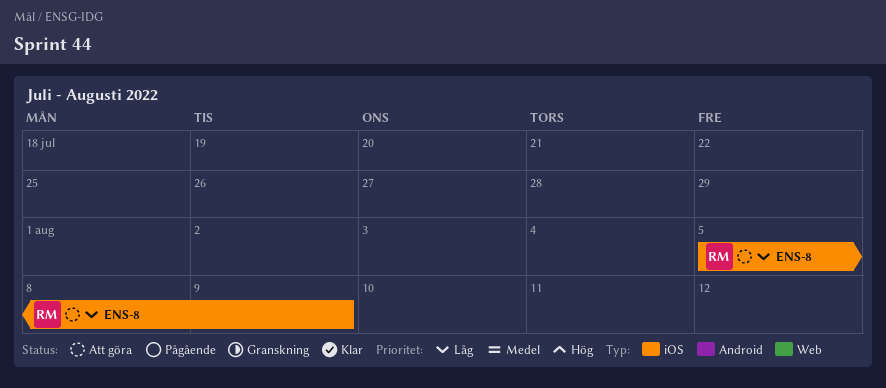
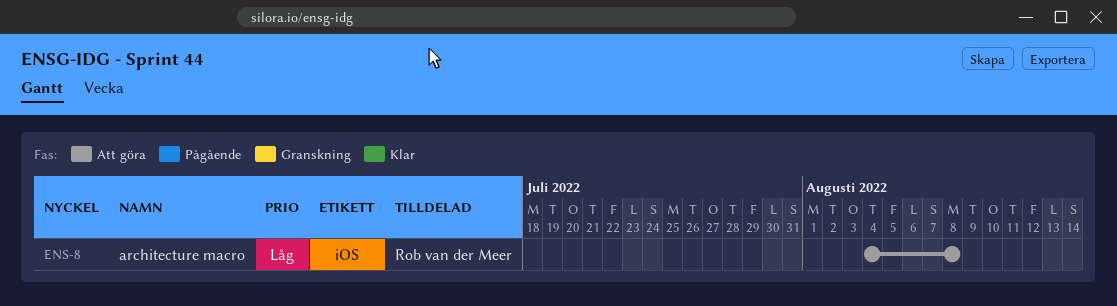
ENS-8, start: Aug 5 -> Aug 4
ENS-8, due: Aug 9 -> Aug 8

